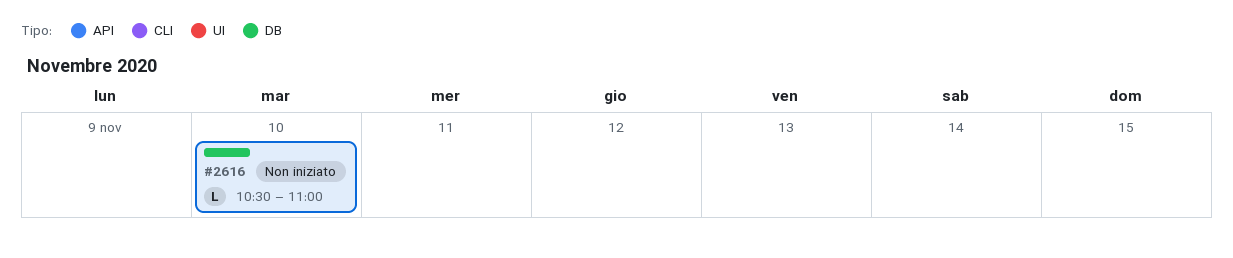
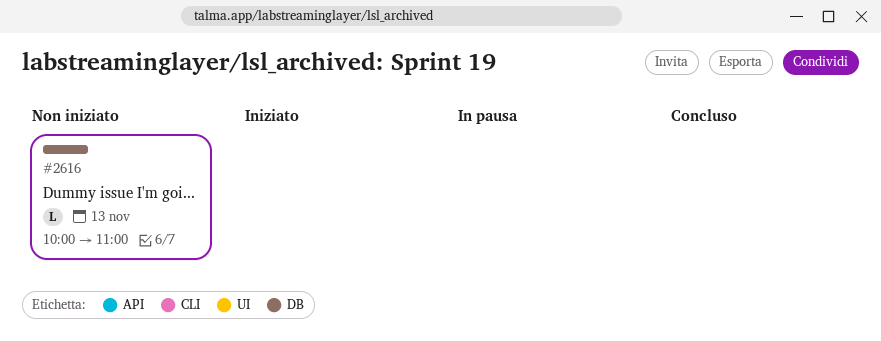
#2616, day: Nov 10 -> Nov 13
#2616, begins: 10:30 -> 10:00

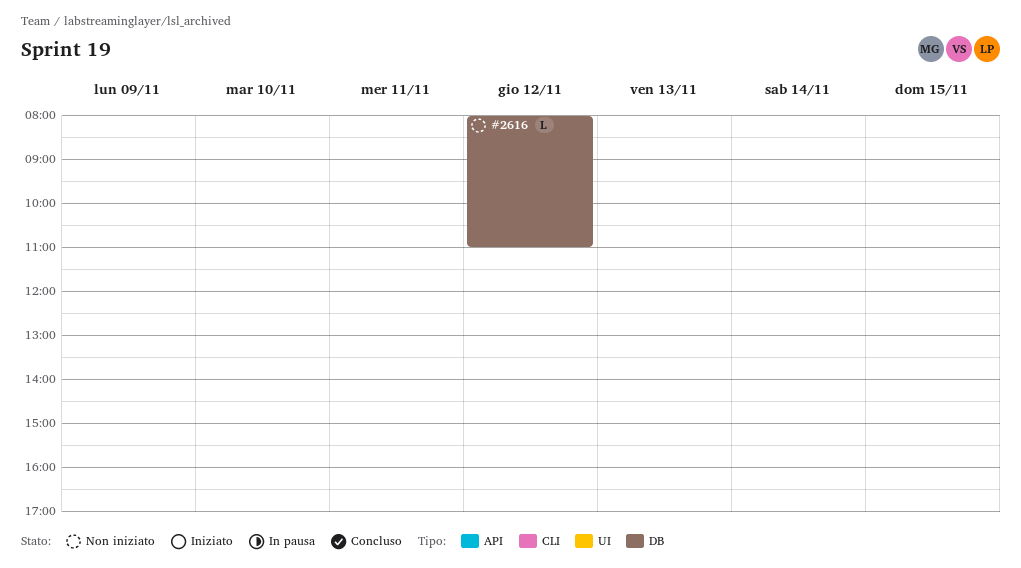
#2616, day: Nov 13 -> Nov 12
#2616, begins: 10:00 -> 08:00

